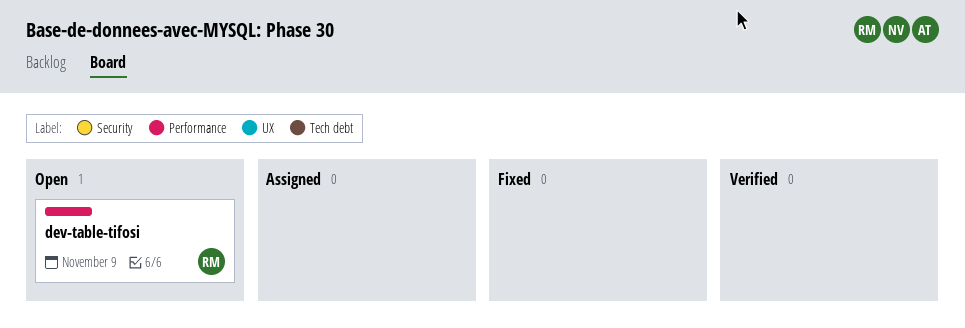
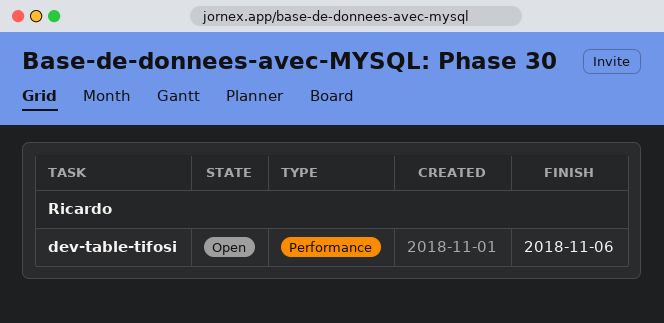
dev-table-tifosi, due: Nov 9 -> Nov 6

